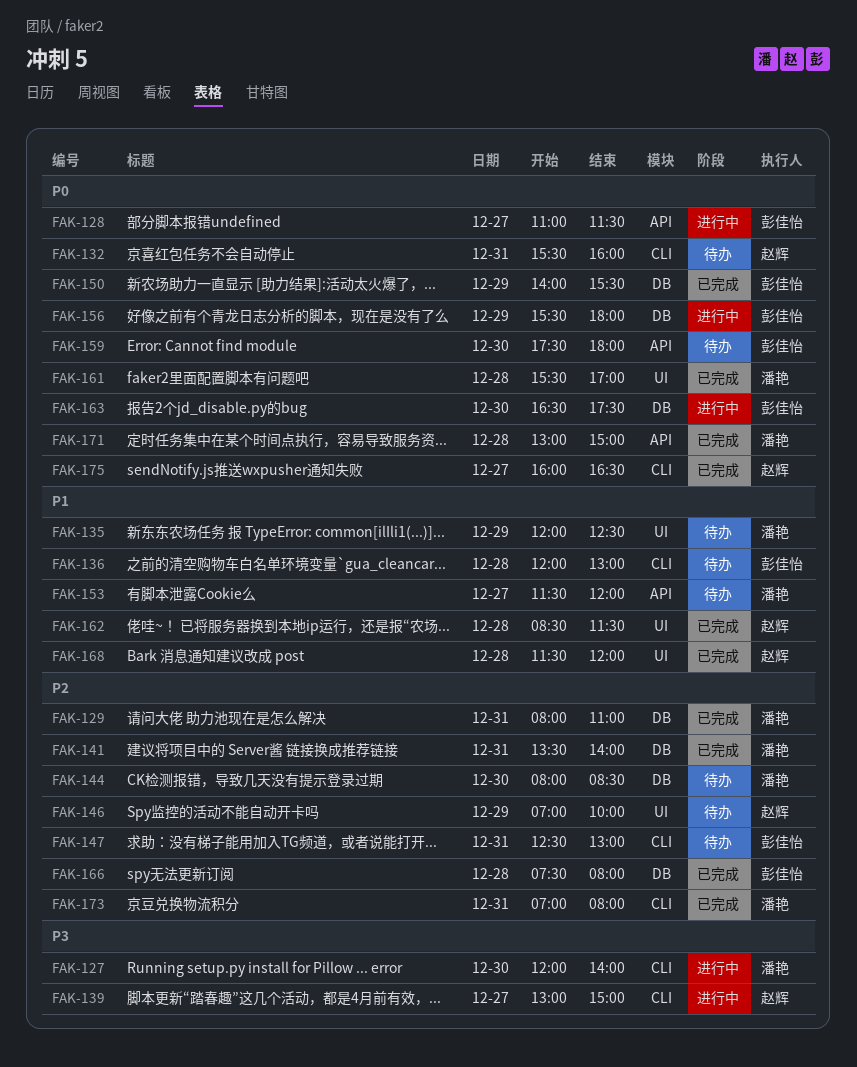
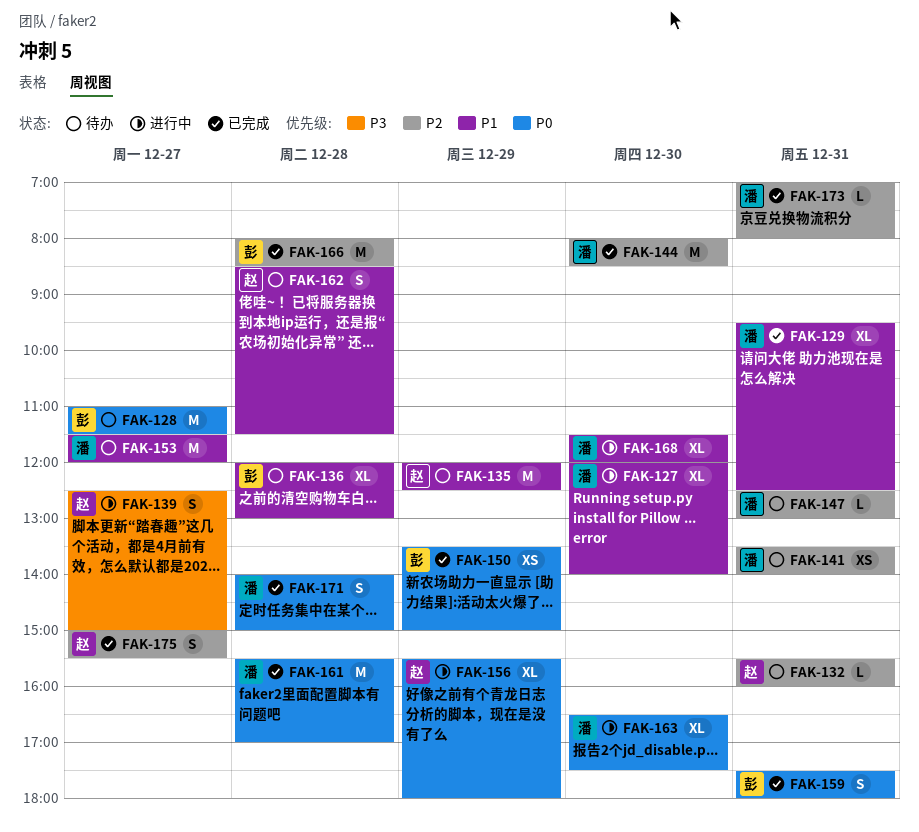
FAK-127, priority: P3 -> P1
FAK-128, status: 进行中 -> 待办
FAK-129, priority: P2 -> P1
FAK-129, begins: 08:00 -> 09:30
FAK-129, ends: 11:00 -> 12:30
FAK-132, priority: P0 -> P2
FAK-135, owner: 潘艳 -> 赵辉
FAK-139, begins: 13:00 -> 12:30
FAK-141, status: 已完成 -> 待办
FAK-144, status: 待办 -> 已完成
FAK-146: present -> none
FAK-147, owner: 彭佳怡 -> 潘艳
FAK-150, begins: 14:00 -> 13:30
FAK-150, ends: 15:30 -> 15:00
FAK-156, owner: 彭佳怡 -> 赵辉
FAK-159, status: 待办 -> 已完成
FAK-159, day: Dec 30 -> Dec 31
FAK-162, status: 已完成 -> 待办
FAK-163, owner: 彭佳怡 -> 潘艳
FAK-166, begins: 07:30 -> 08:00
FAK-166, ends: 08:00 -> 08:30
FAK-168, status: 已完成 -> 进行中
FAK-168, owner: 赵辉 -> 潘艳
FAK-168, day: Dec 28 -> Dec 30
FAK-171, begins: 13:00 -> 14:00
FAK-175, priority: P0 -> P2
FAK-175, begins: 16:00 -> 15:00
FAK-175, ends: 16:30 -> 15:30

